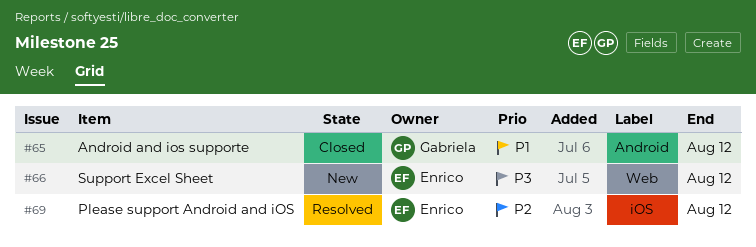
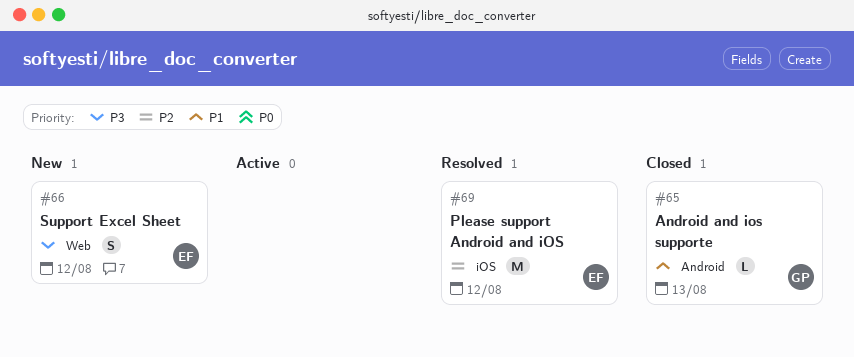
#65, due: Aug 12 -> Aug 13

